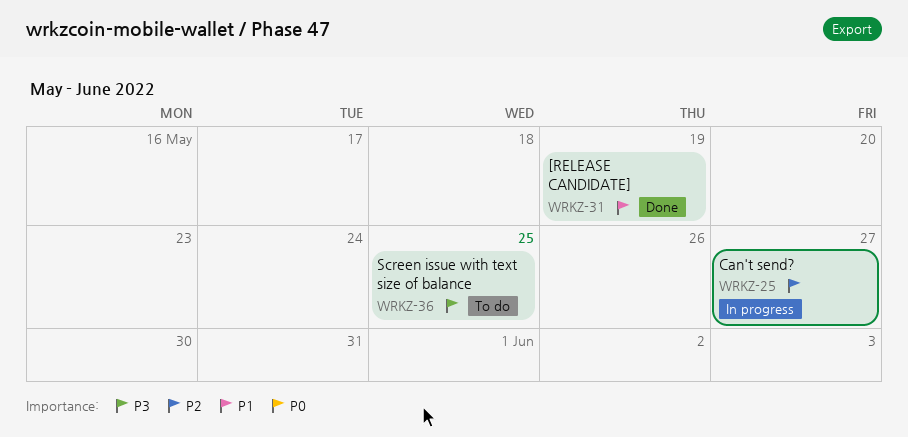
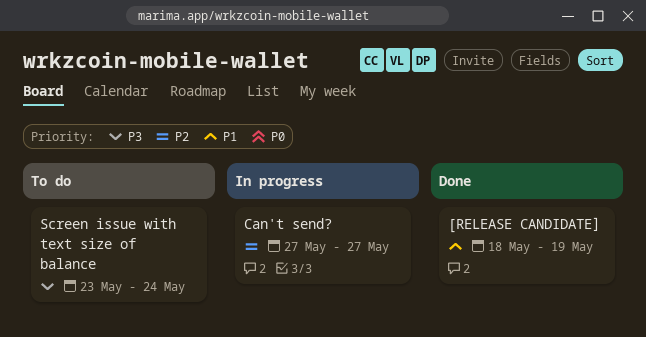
Screen issue with text size of balance, due: May 25 -> May 24

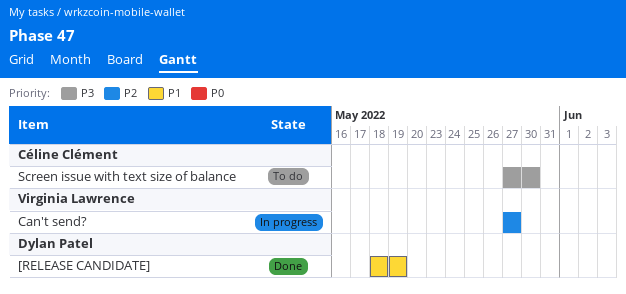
Screen issue with text size of balance, start: May 23 -> May 27
Screen issue with text size of balance, due: May 24 -> May 30

